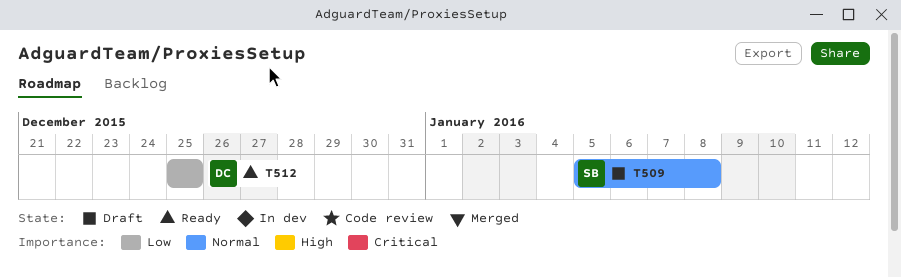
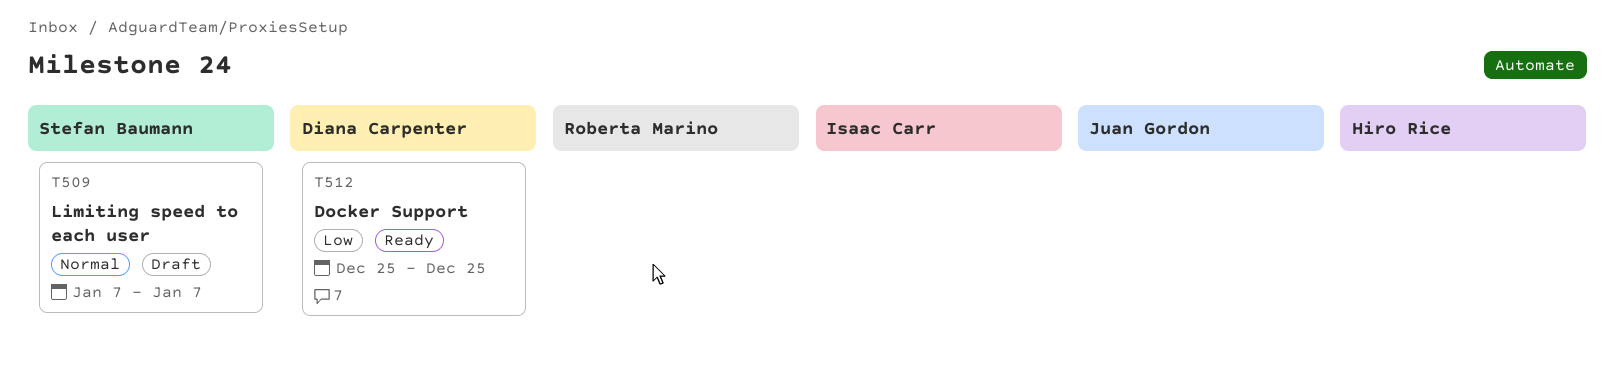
T509, start: Jan 5 -> Jan 7
T509, due: Jan 8 -> Jan 7

